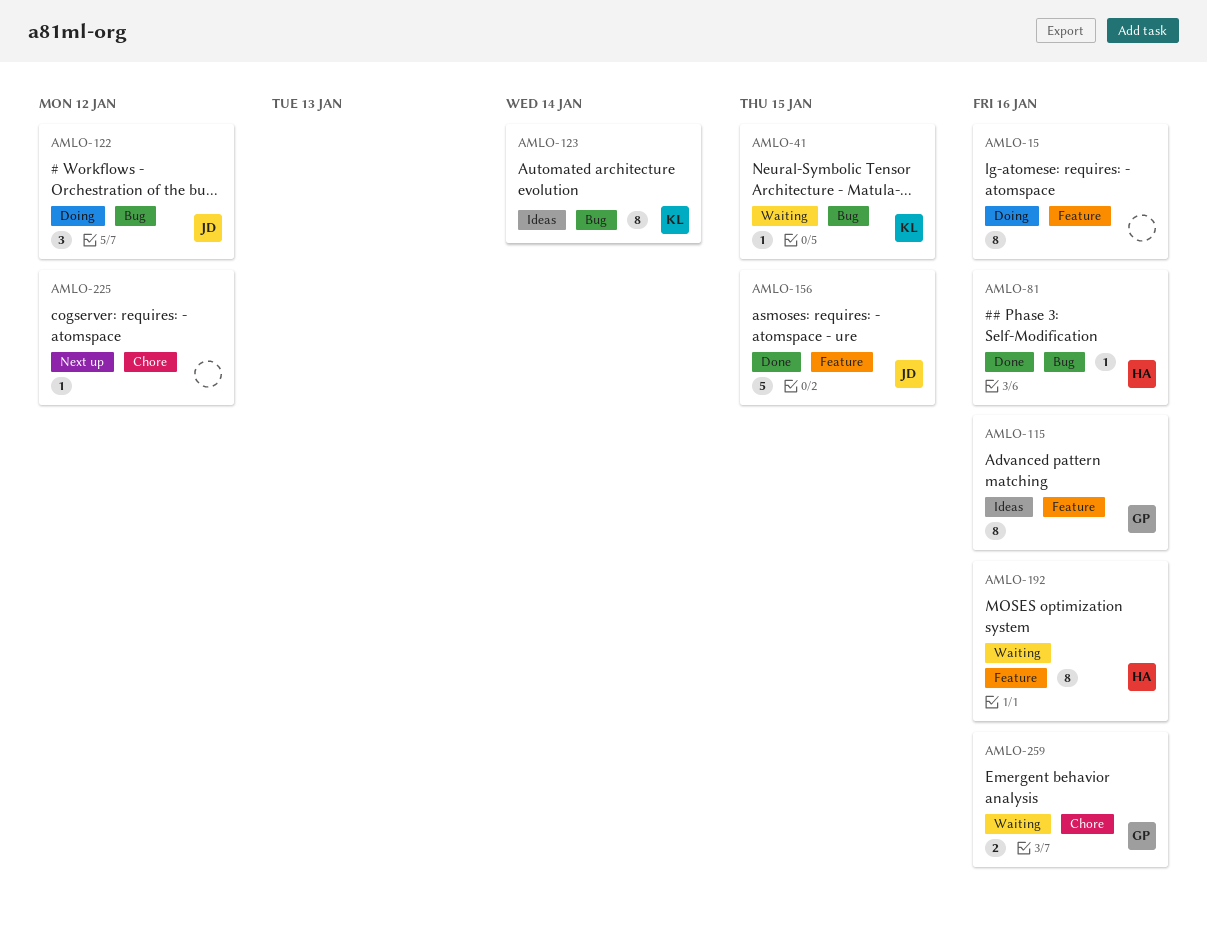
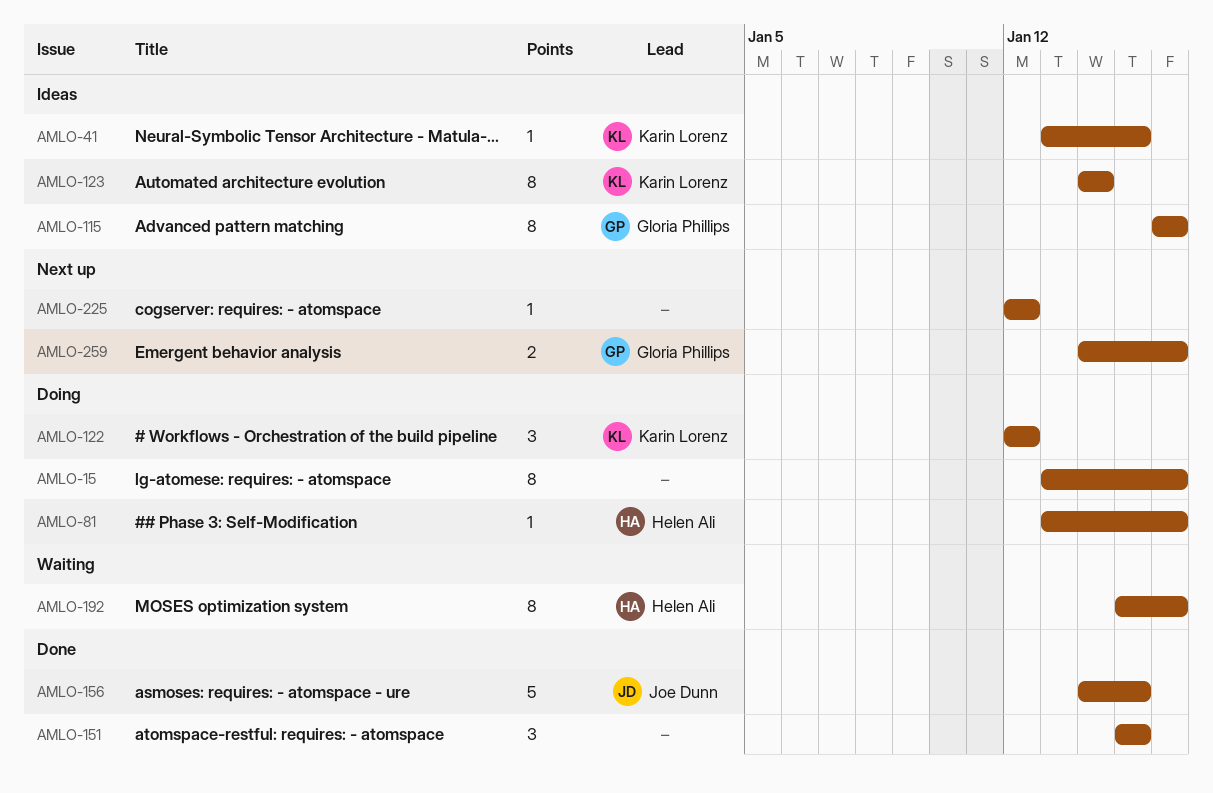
AMLO-41, status: Waiting -> Ideas
AMLO-81, status: Done -> Doing
AMLO-122, owner: Joe Dunn -> Karin Lorenz
AMLO-151: none -> present
AMLO-259, status: Waiting -> Next up

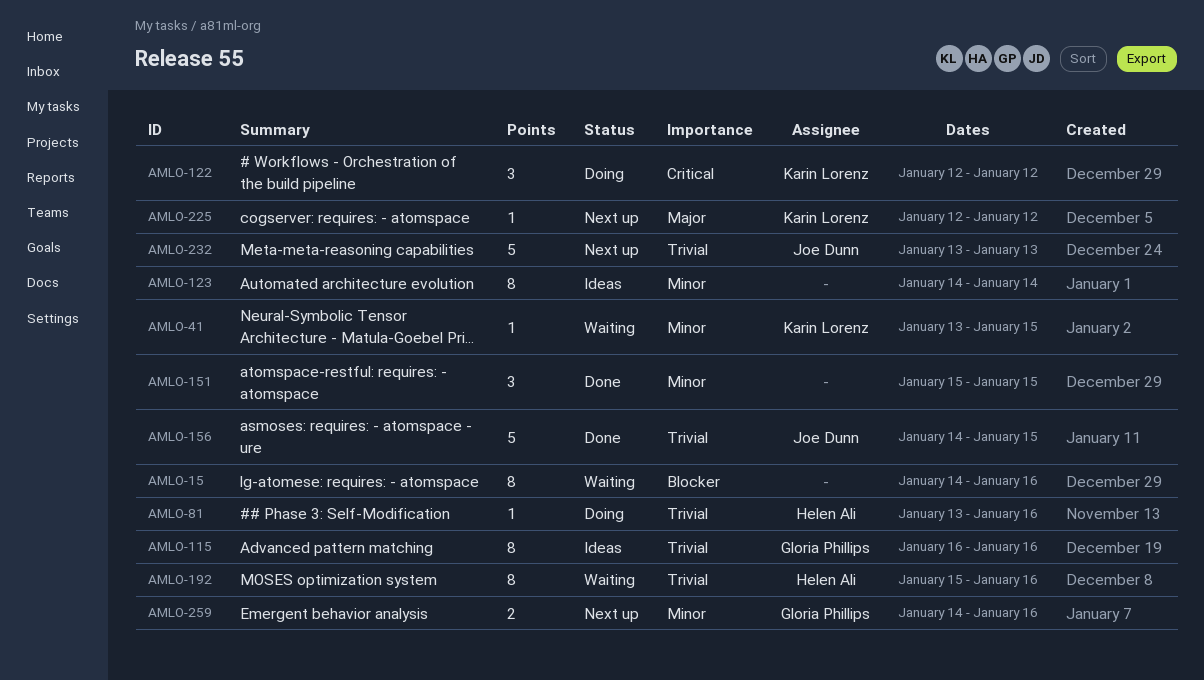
AMLO-15, status: Doing -> Waiting
AMLO-15, start: Jan 13 -> Jan 14
AMLO-41, status: Ideas -> Waiting
AMLO-123, owner: Karin Lorenz -> none
AMLO-225, owner: none -> Karin Lorenz
AMLO-232: none -> present

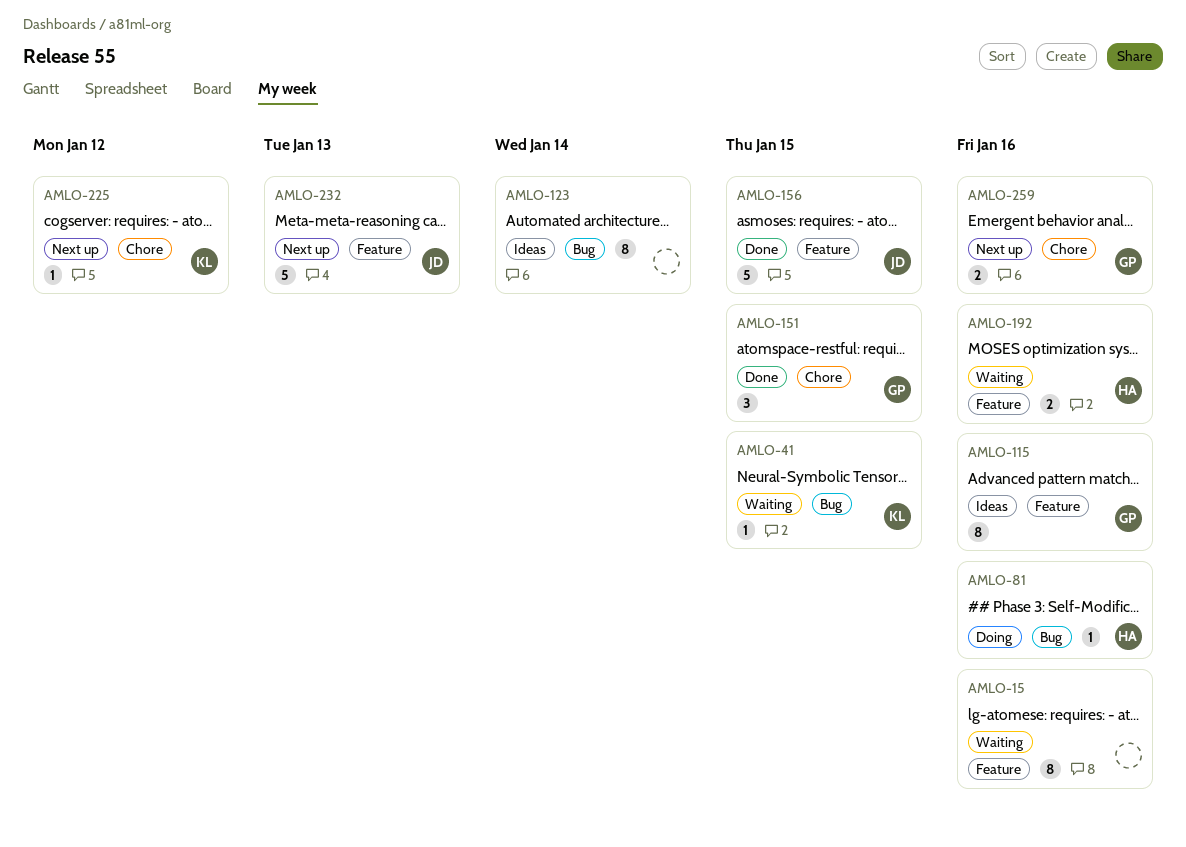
AMLO-122: present -> none
AMLO-151, owner: none -> Gloria Phillips
AMLO-192, estimate: 8 -> 2

